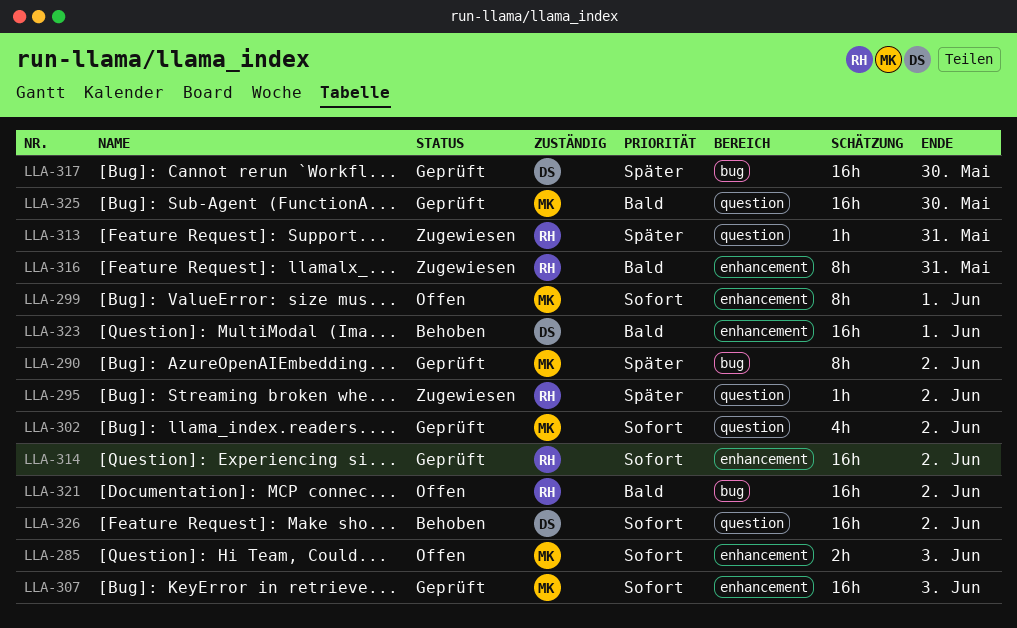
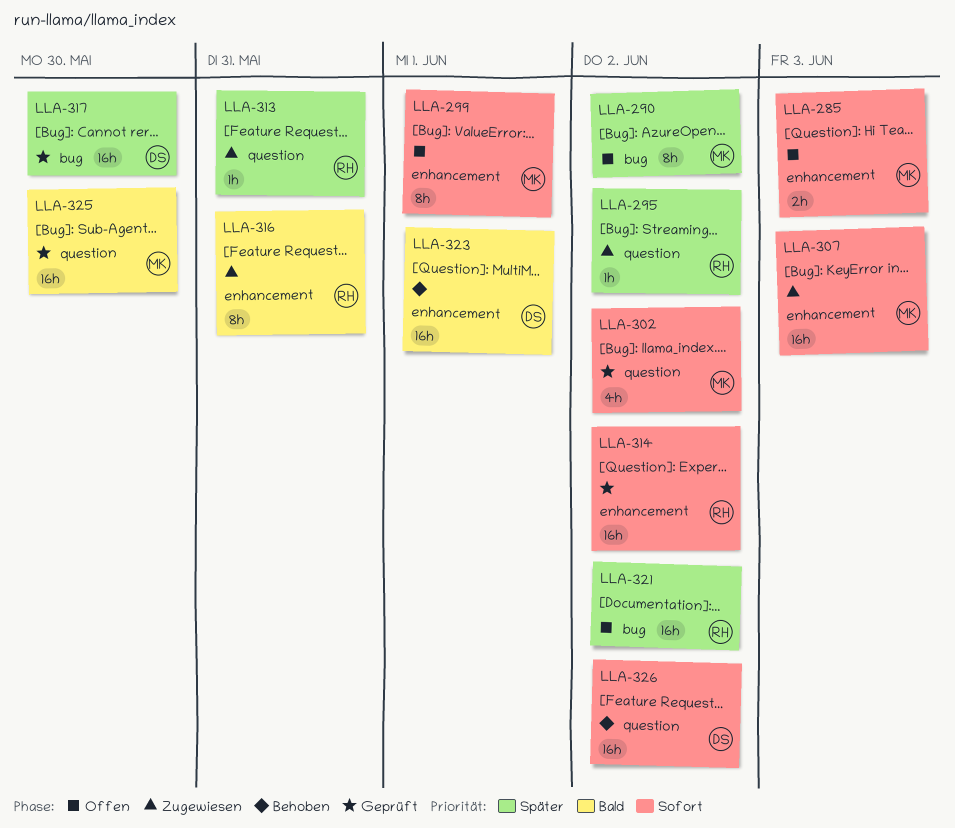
LLA-290, status: Geprüft -> Offen
LLA-307, status: Geprüft -> Zugewiesen
LLA-321, priority: Bald -> Später

